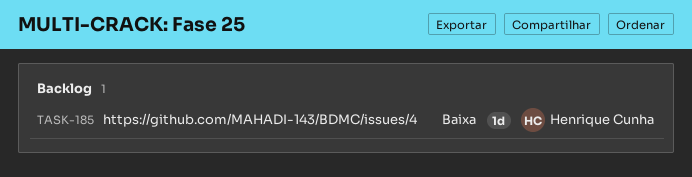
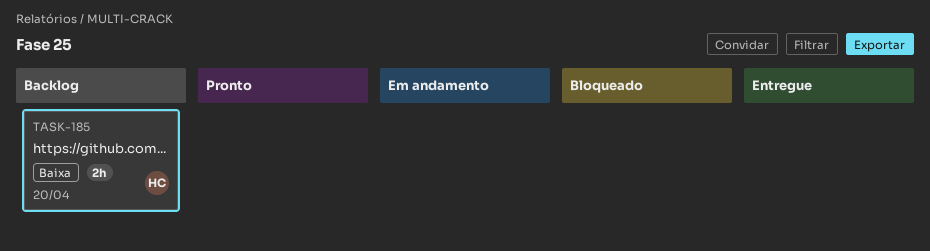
TASK-185, estimate: 1d -> 2h

